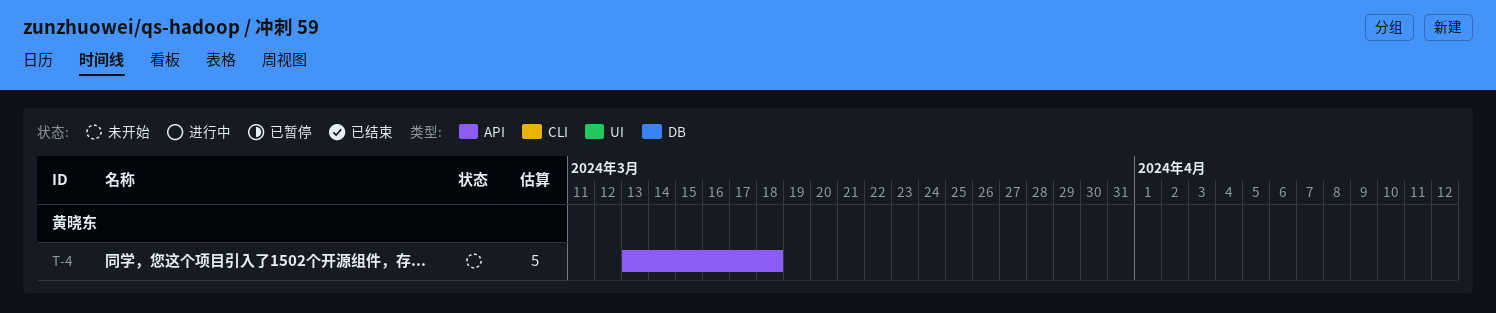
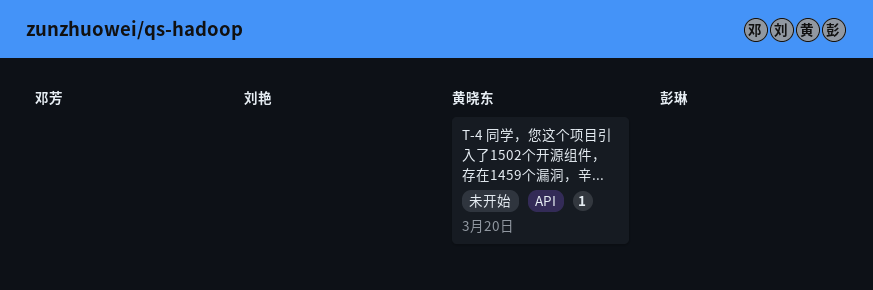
T-4, estimate: 5 -> 1
T-4, due: Mar 18 -> Mar 20

